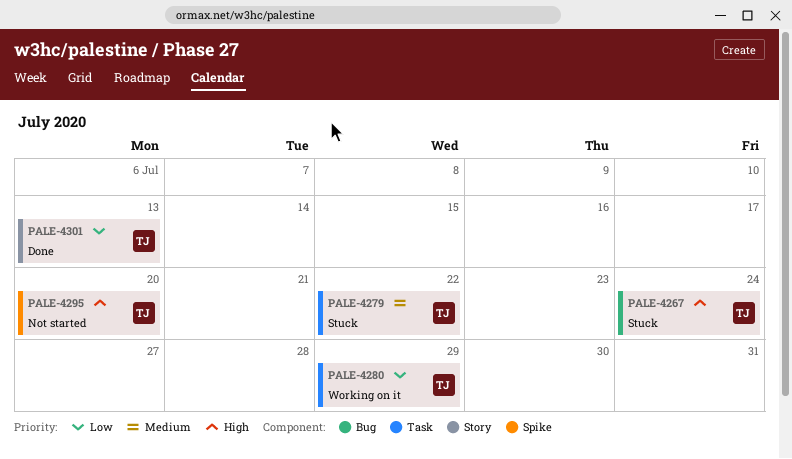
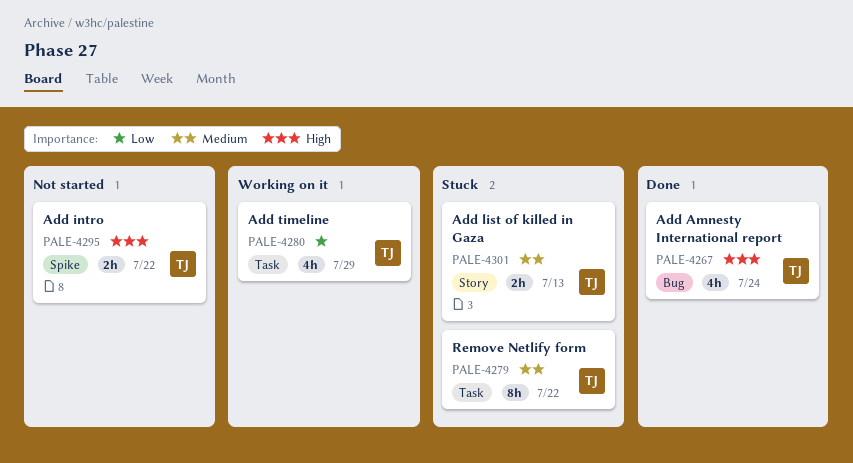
PALE-4267, status: Stuck -> Done
PALE-4295, due: Jul 20 -> Jul 22
PALE-4301, status: Done -> Stuck
PALE-4301, priority: Low -> Medium

